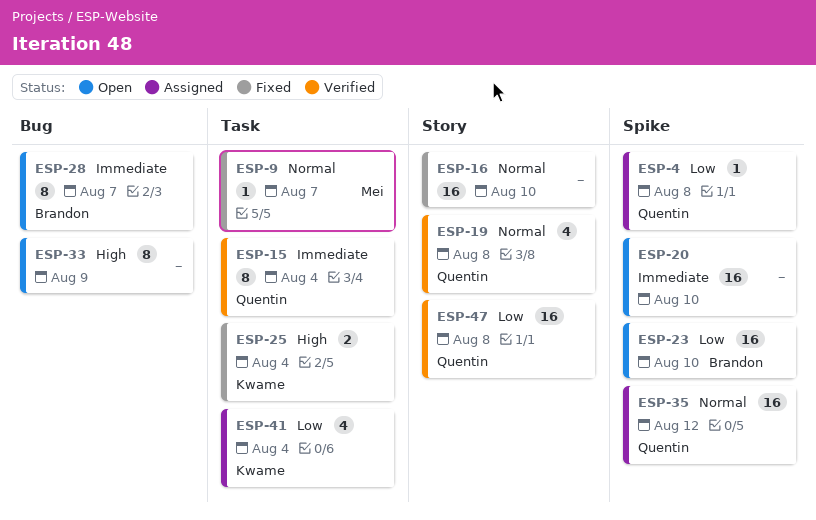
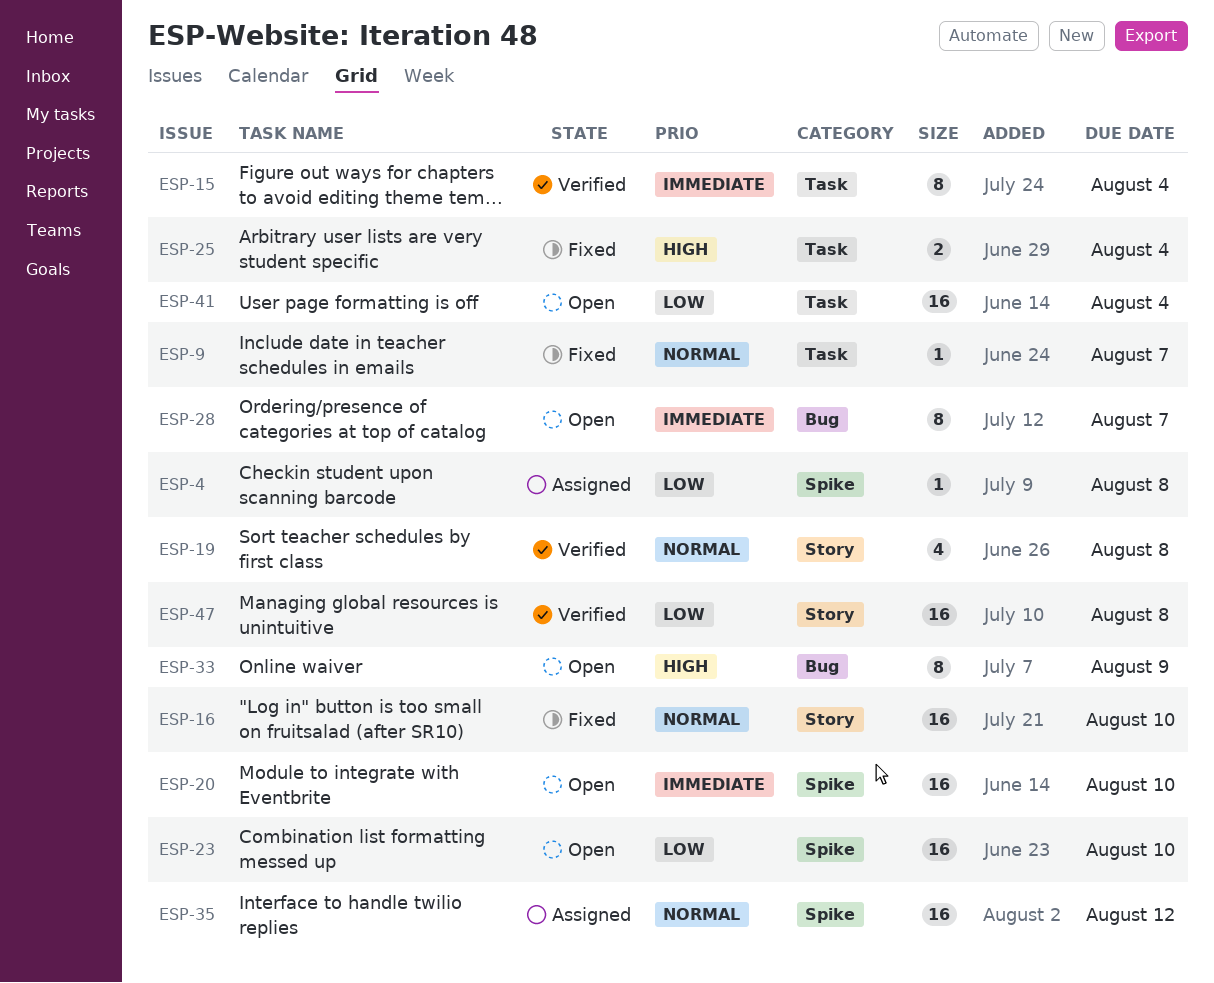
ESP-41, status: Assigned -> Open
ESP-41, estimate: 4 -> 16

